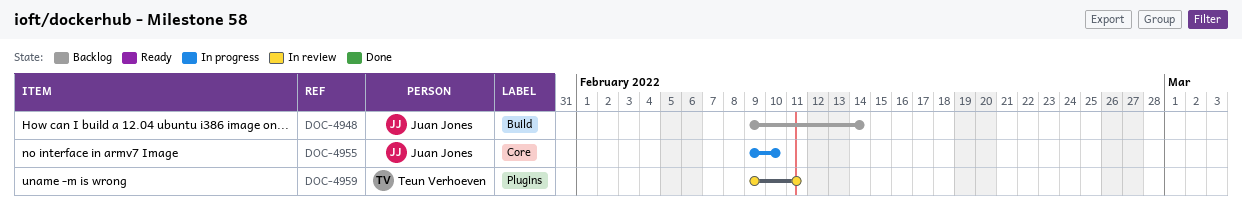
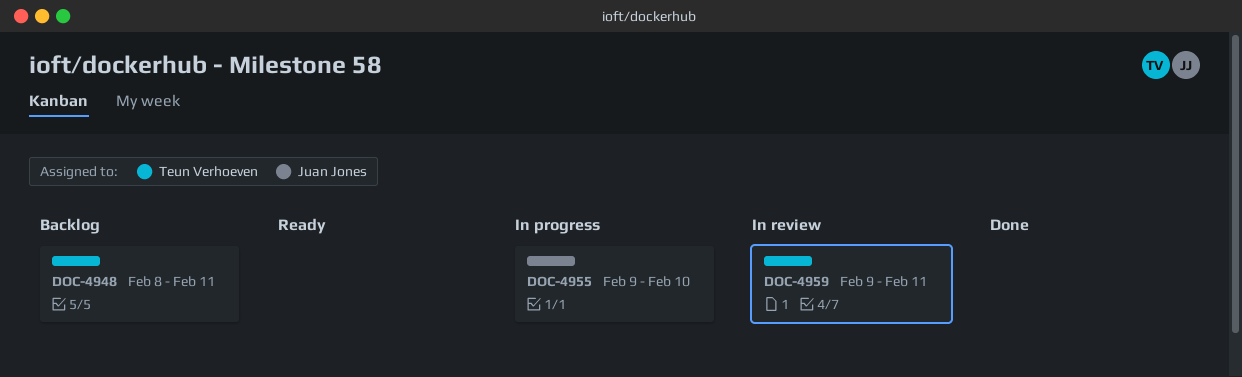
DOC-4948, owner: Juan Jones -> Teun Verhoeven
DOC-4948, start: Feb 9 -> Feb 8
DOC-4948, due: Feb 14 -> Feb 11

